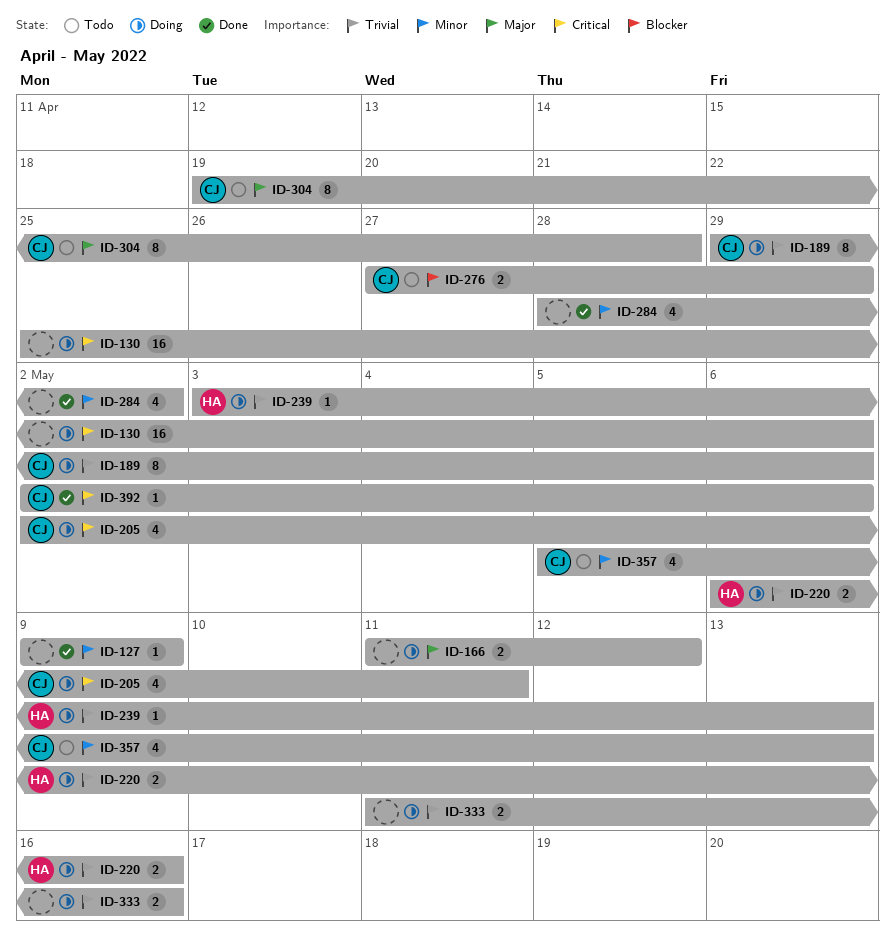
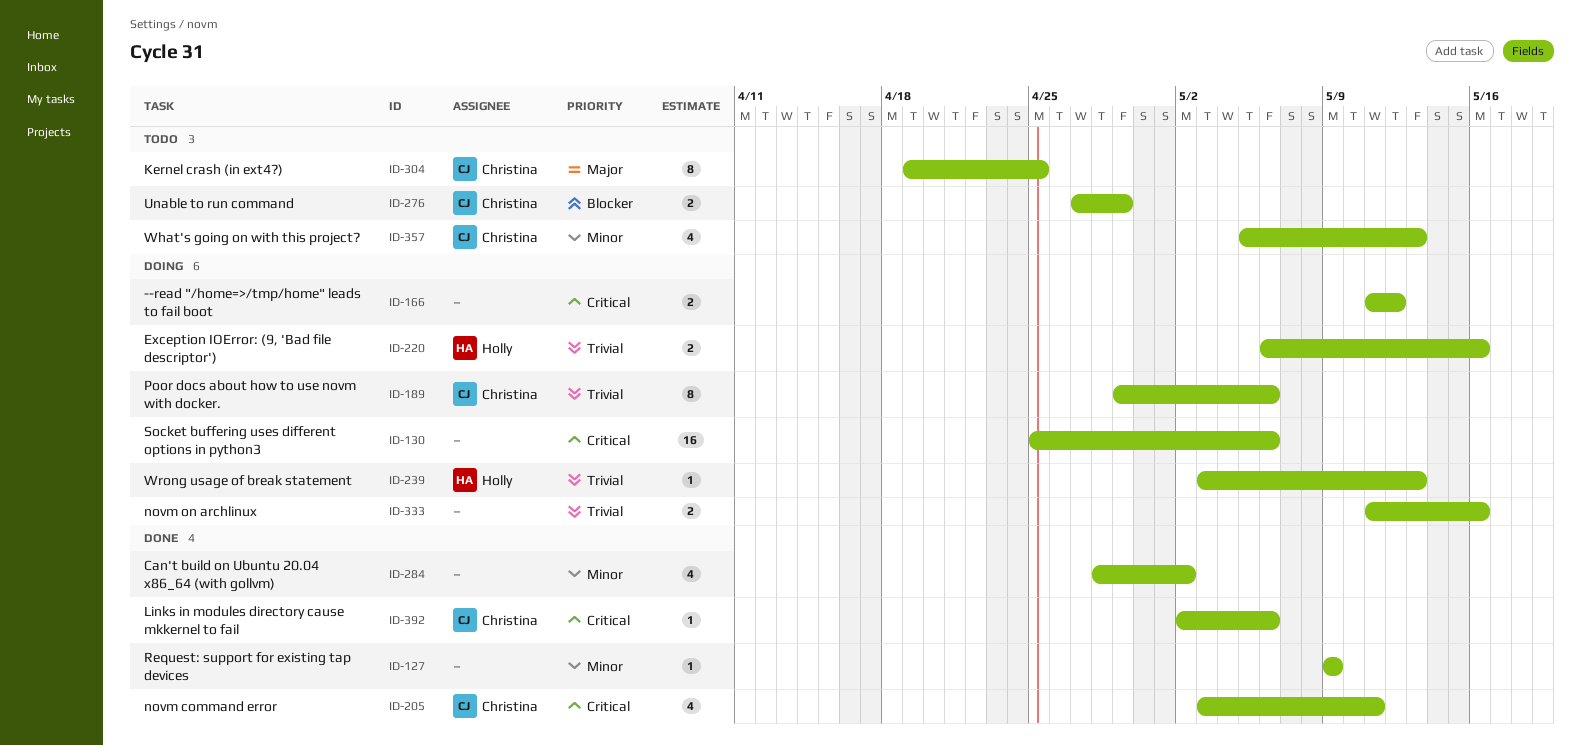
ID-166, priority: Major -> Critical
ID-205, status: Doing -> Done
ID-205, start: May 2 -> May 3
ID-304, due: Apr 28 -> Apr 25

